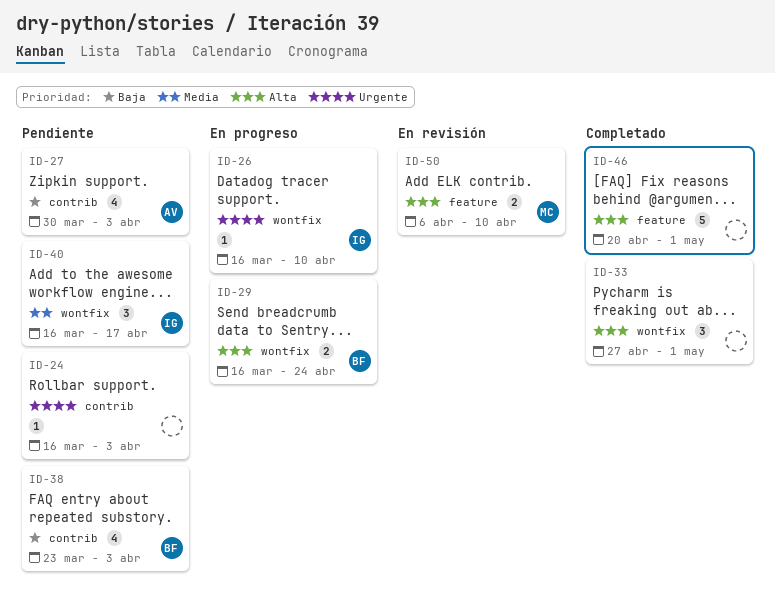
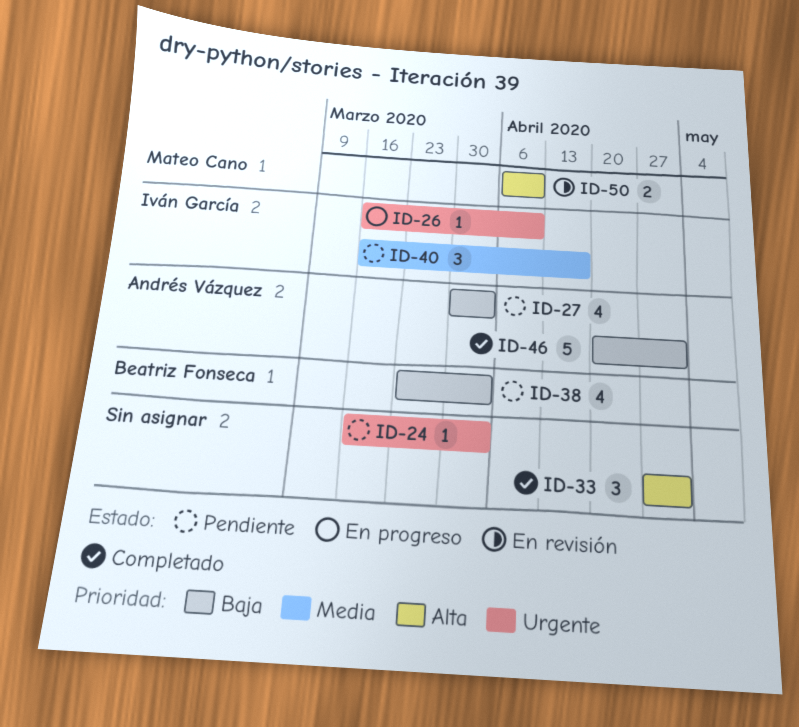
ID-29: present -> none
ID-46, owner: none -> Andrés Vázquez
ID-46, priority: Alta -> Baja

